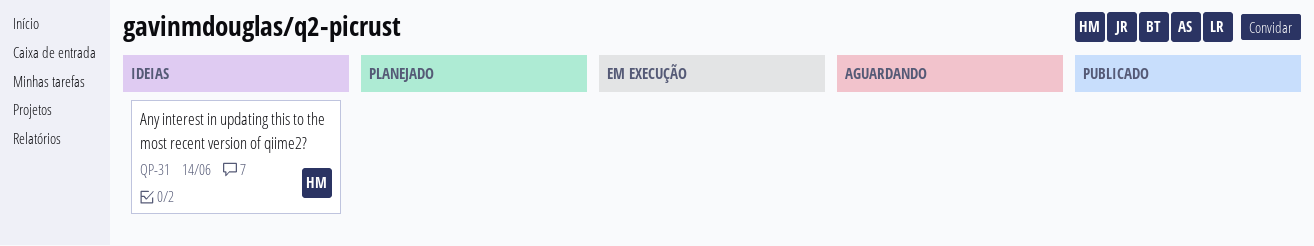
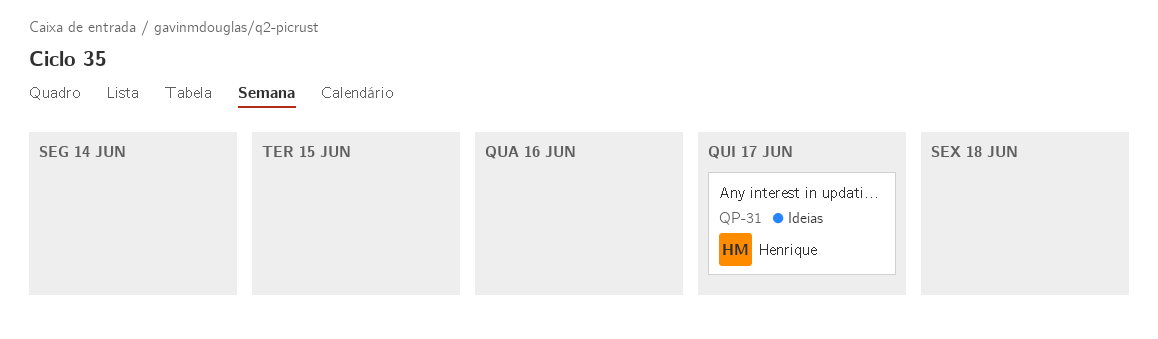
QP-31, due: Jun 14 -> Jun 17

